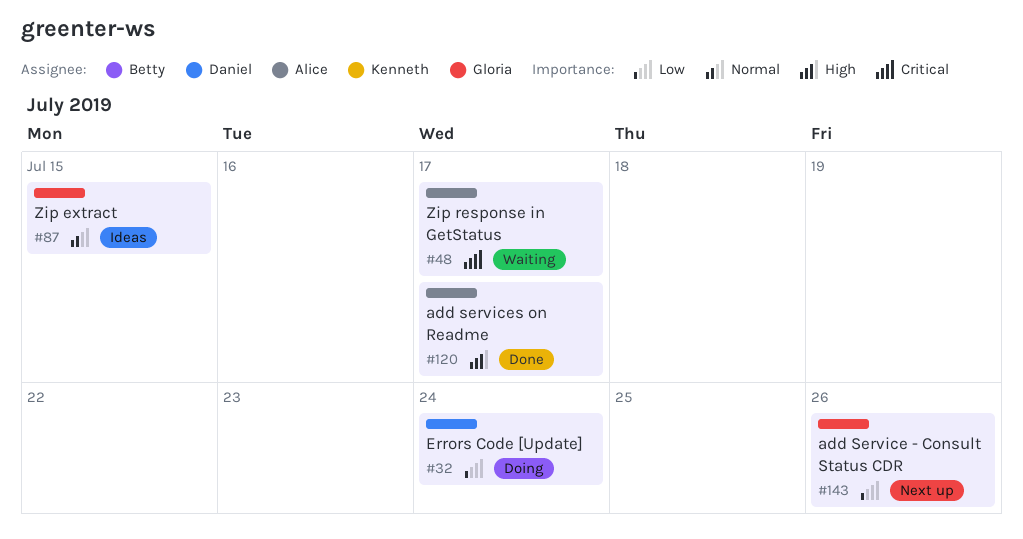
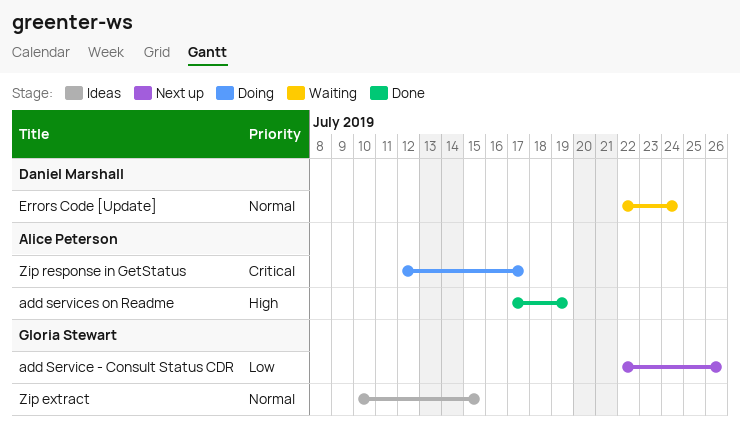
add services on Readme, due: Jul 17 -> Jul 19
Errors Code [Update], status: Doing -> Waiting
Errors Code [Update], priority: Low -> Normal
Zip response in GetStatus, status: Waiting -> Doing

